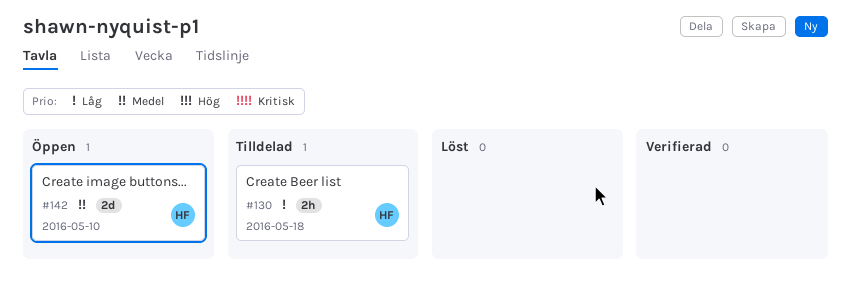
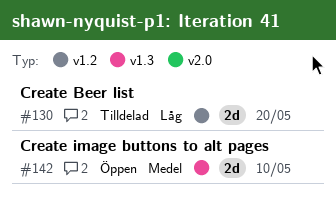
#130, estimate: 2h -> 2d
#130, due: May 18 -> May 20

